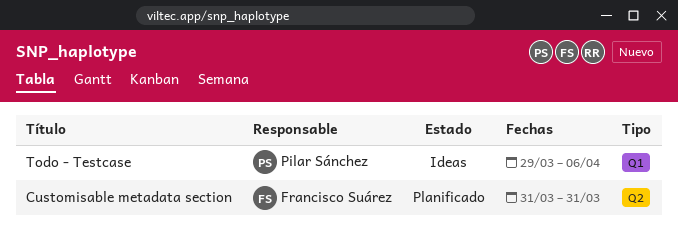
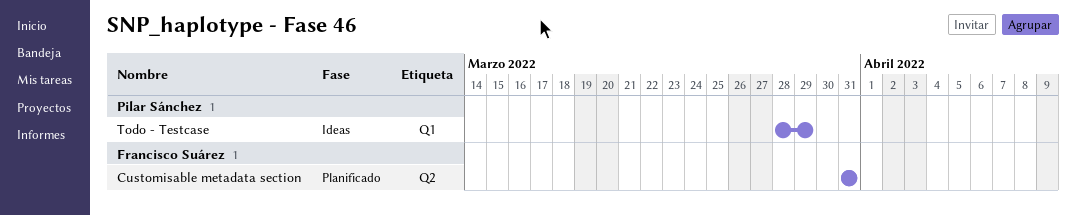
Todo - Testcase, start: Mar 29 -> Mar 28
Todo - Testcase, due: Apr 6 -> Mar 29

